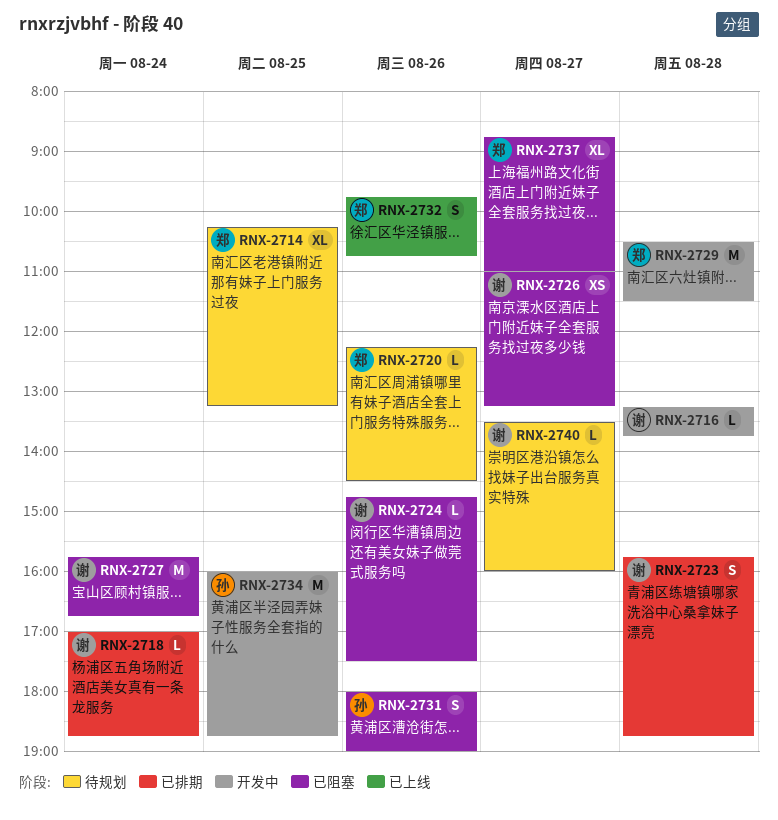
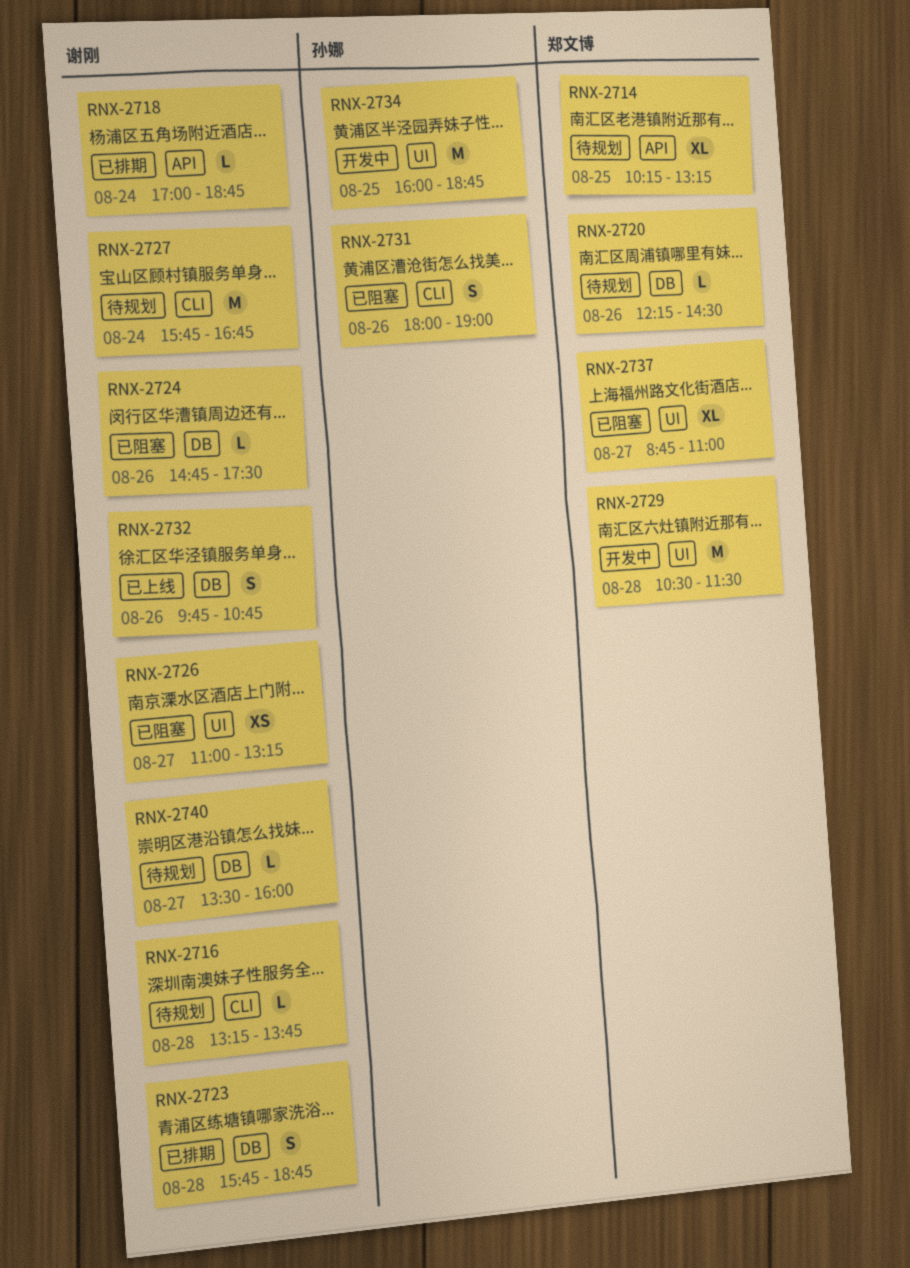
RNX-2716, status: 开发中 -> 待规划
RNX-2727, status: 已阻塞 -> 待规划
RNX-2732, owner: 郑文博 -> 谢刚

